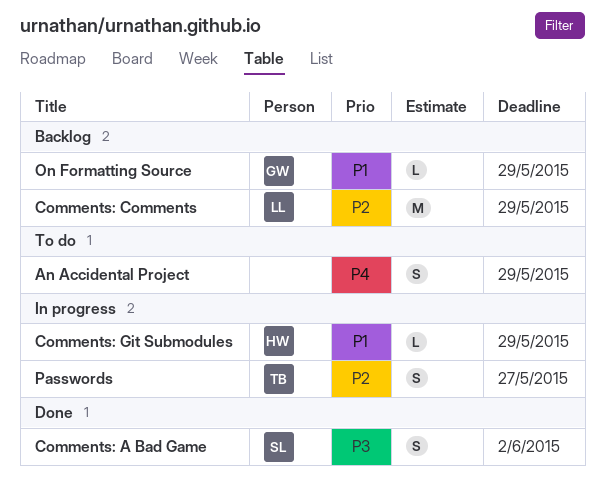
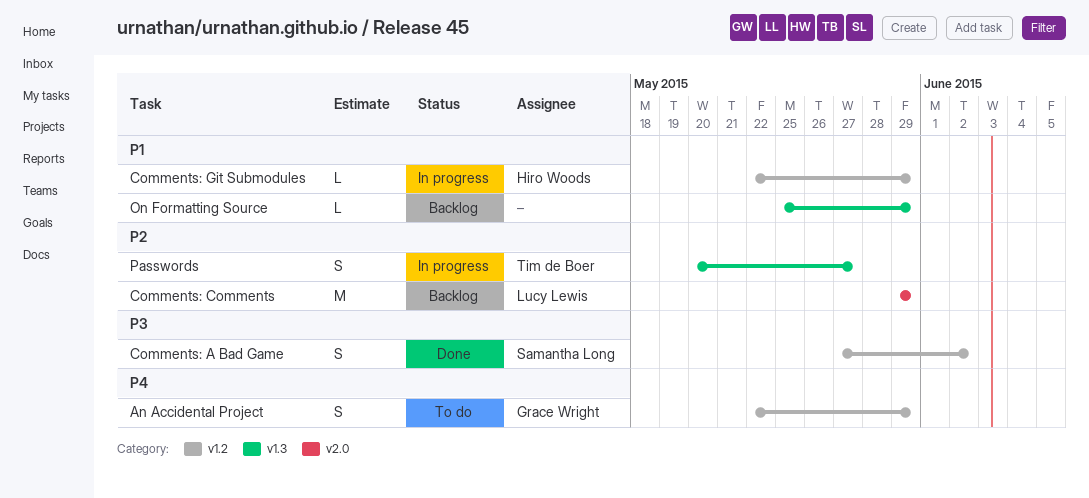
An Accidental Project, owner: none -> Grace Wright
On Formatting Source, owner: Grace Wright -> none

